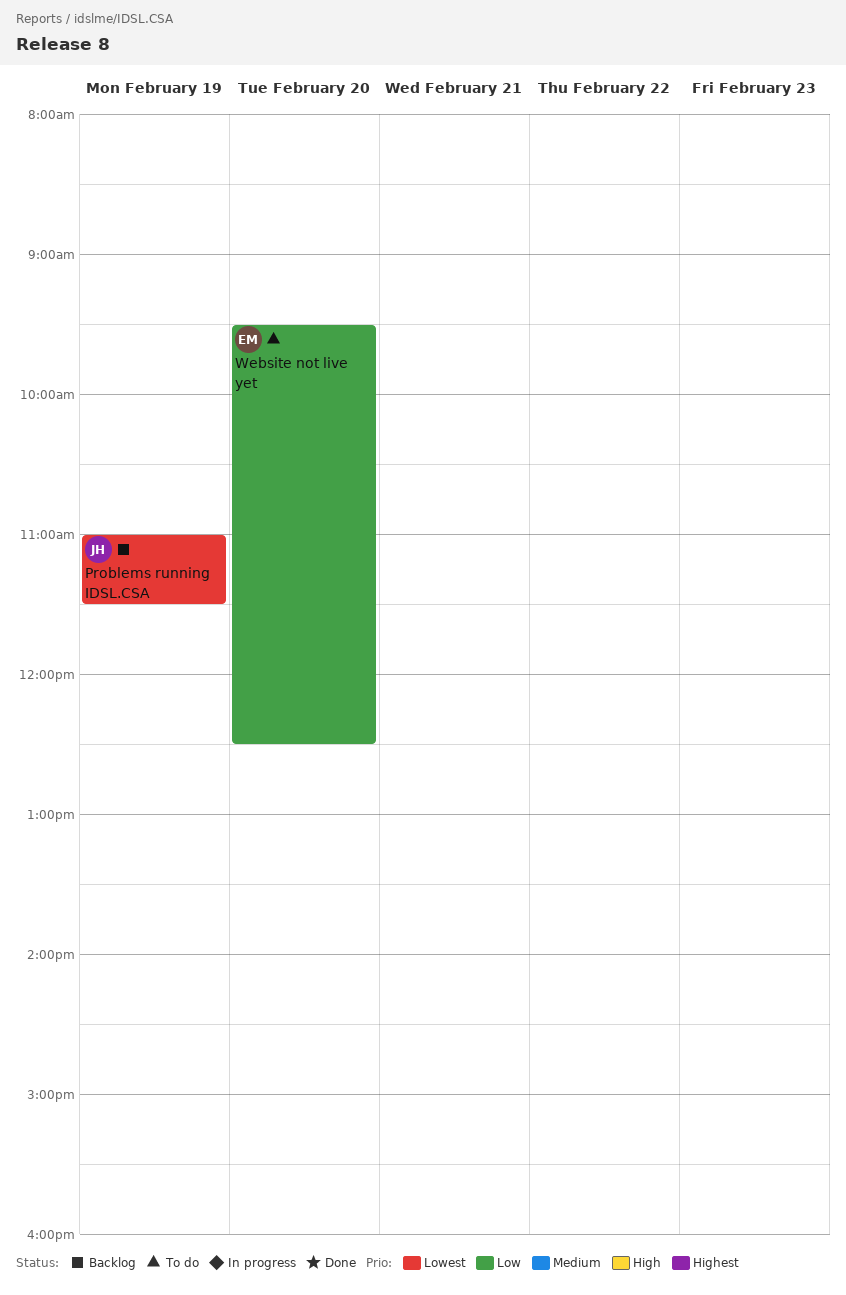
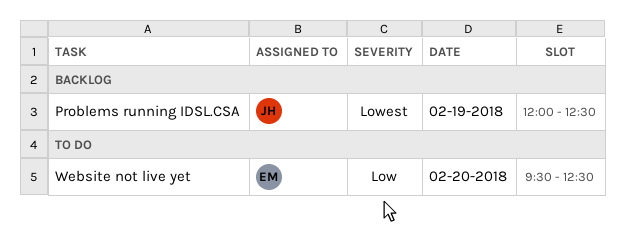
Problems running IDSL.CSA, begins: 11:00 -> 12:00
Problems running IDSL.CSA, ends: 11:30 -> 12:30

